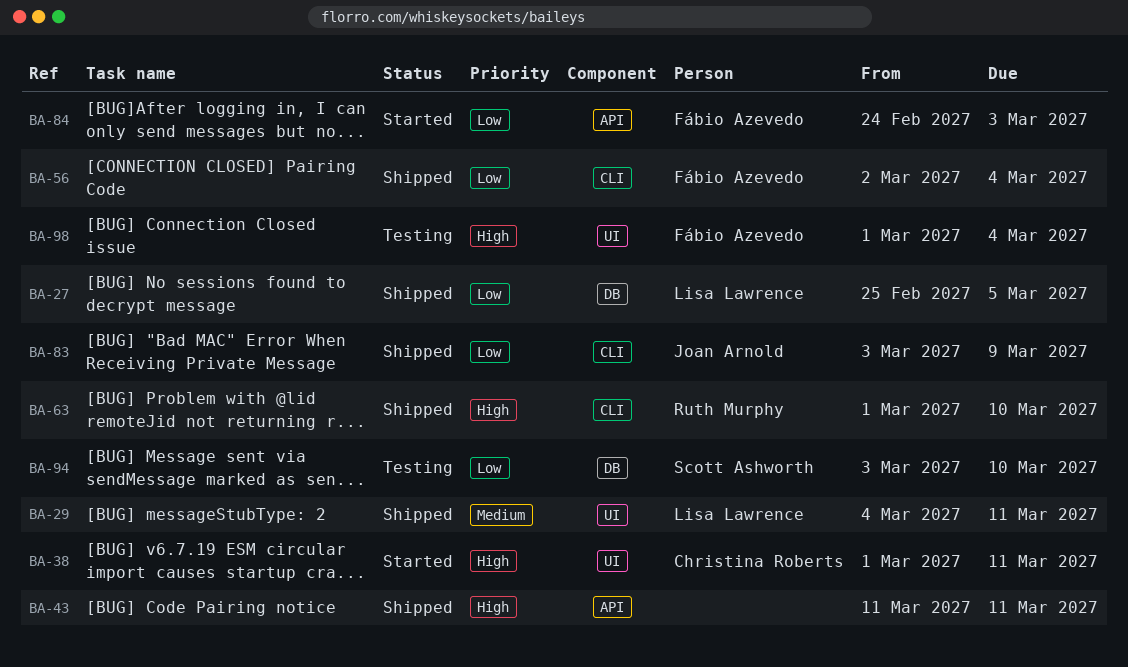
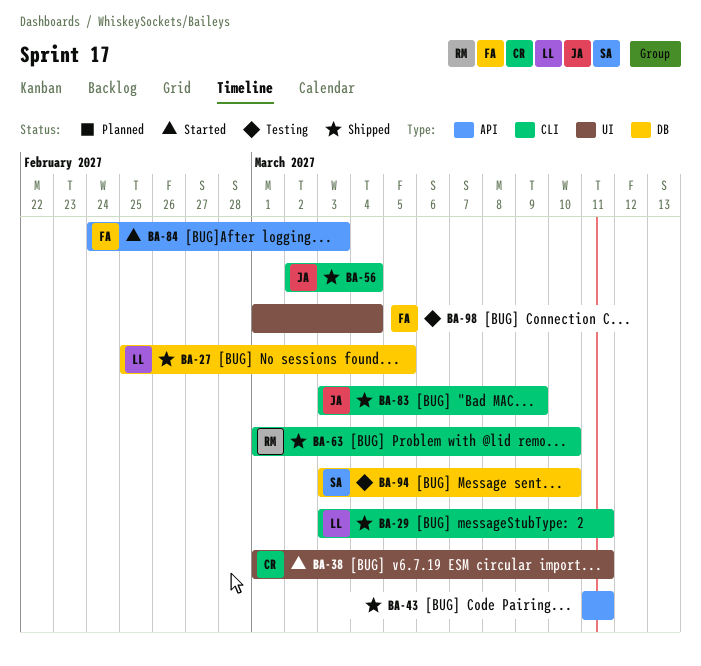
BA-29, label: UI -> CLI
BA-29, start: Mar 4 -> Mar 3
BA-56, owner: Fábio Azevedo -> Joan Arnold

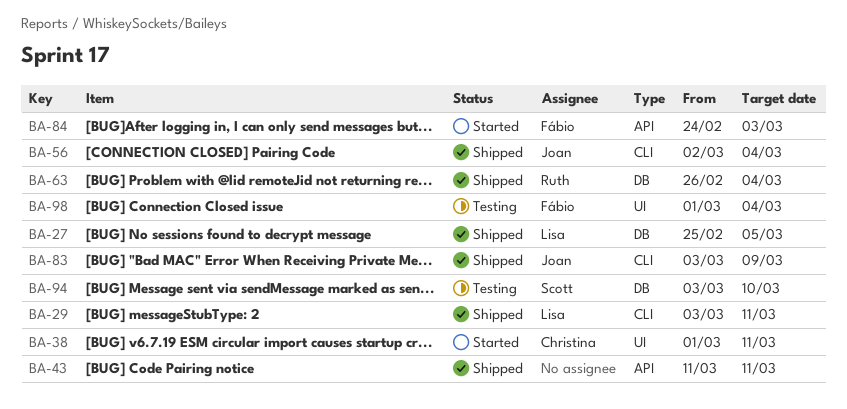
BA-63, label: CLI -> DB
BA-63, start: Mar 1 -> Feb 26
BA-63, due: Mar 10 -> Mar 4

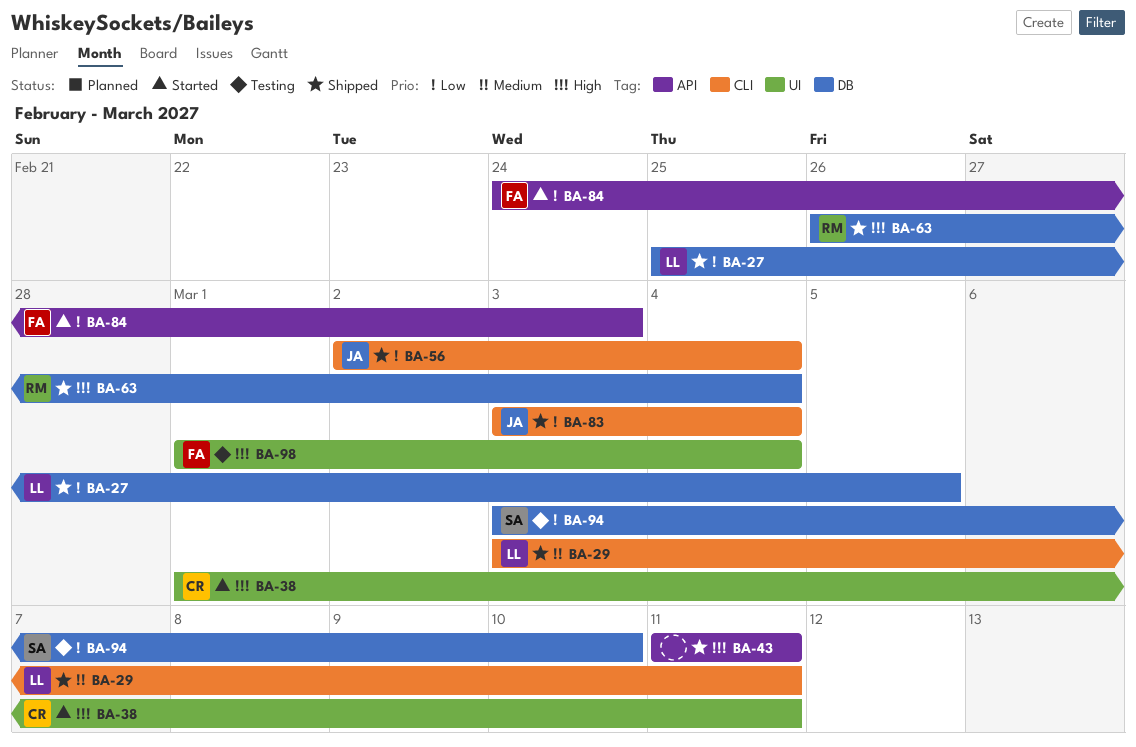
BA-83, due: Mar 9 -> Mar 4

